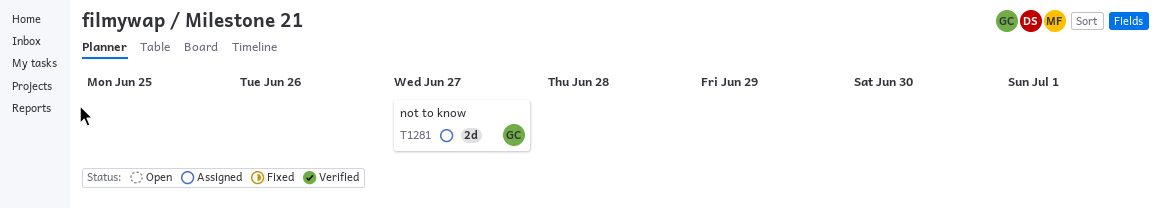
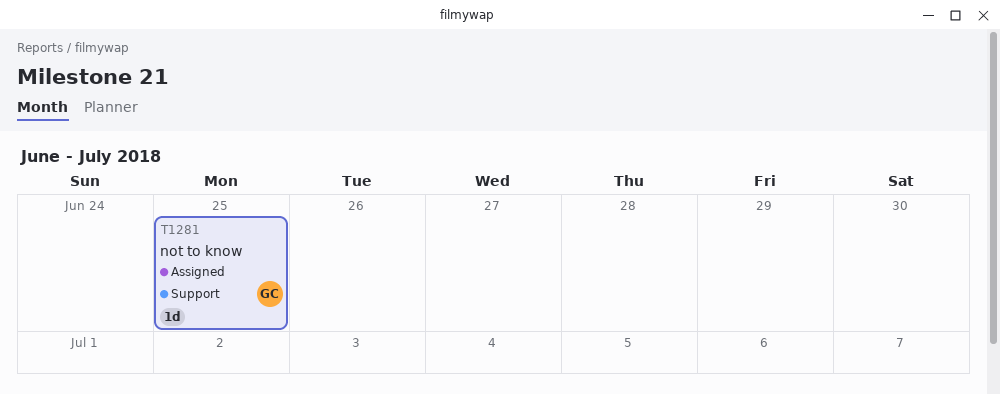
T1281, estimate: 2d -> 1d
T1281, due: Jun 27 -> Jun 25

